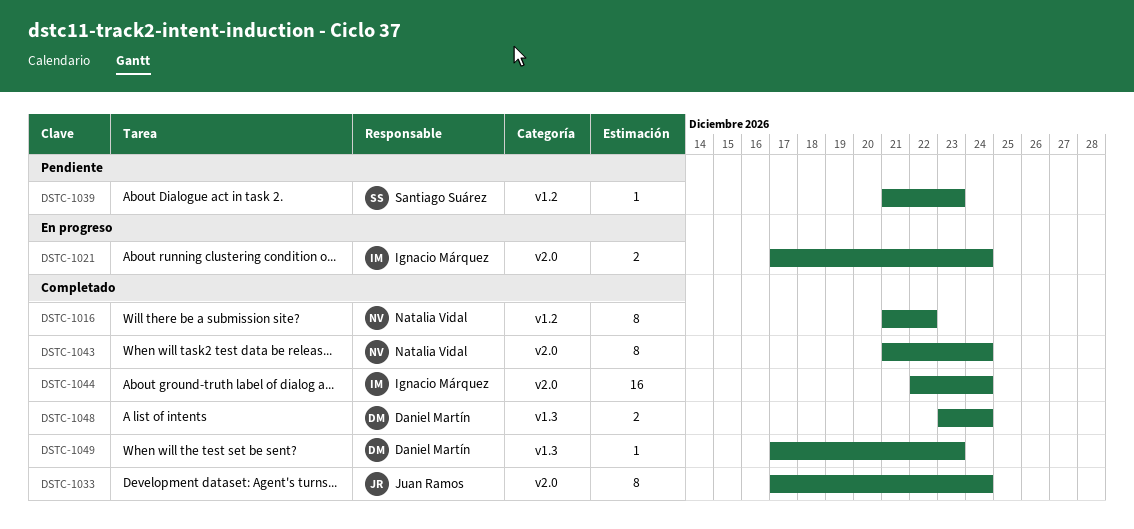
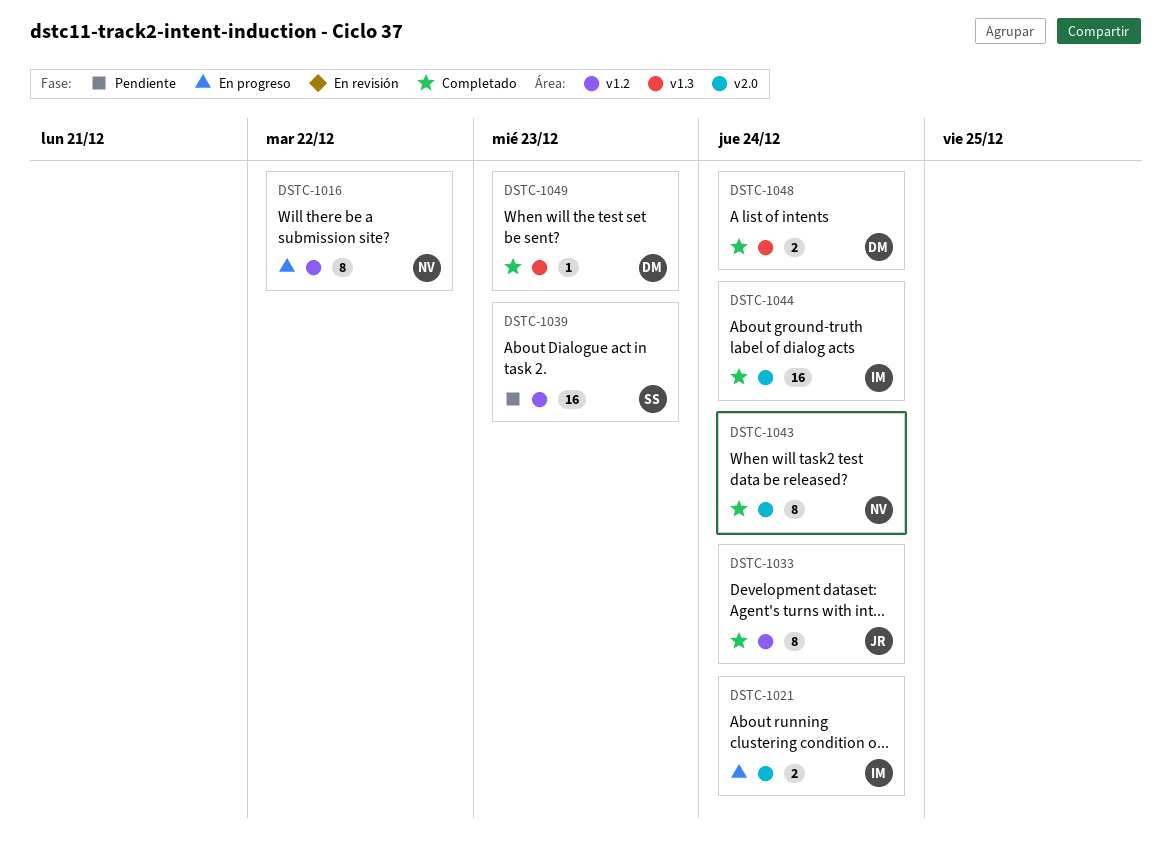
DSTC-1016, status: Completado -> En progreso
DSTC-1033, label: v2.0 -> v1.2
DSTC-1039, estimate: 1 -> 16

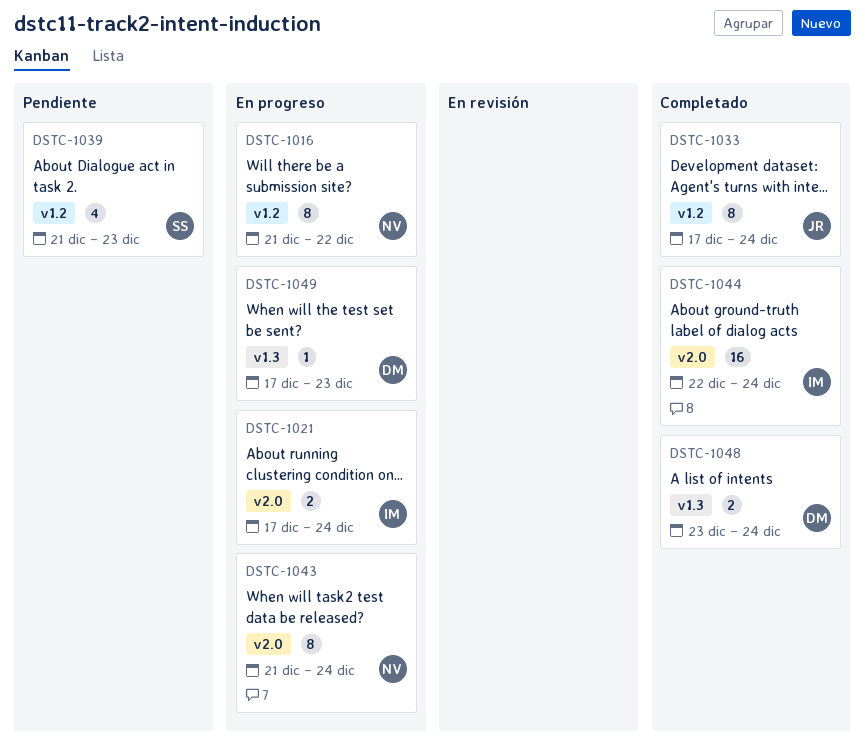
DSTC-1039, estimate: 16 -> 4
DSTC-1043, status: Completado -> En progreso
DSTC-1049, status: Completado -> En progreso

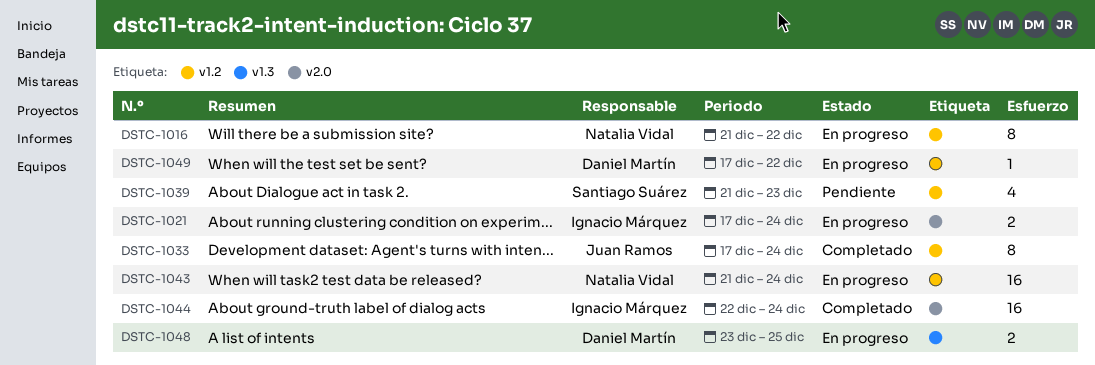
DSTC-1043, label: v2.0 -> v1.2
DSTC-1043, estimate: 8 -> 16
DSTC-1048, status: Completado -> En progreso
DSTC-1048, due: Dec 24 -> Dec 25
DSTC-1049, label: v1.3 -> v1.2
DSTC-1049, due: Dec 23 -> Dec 22

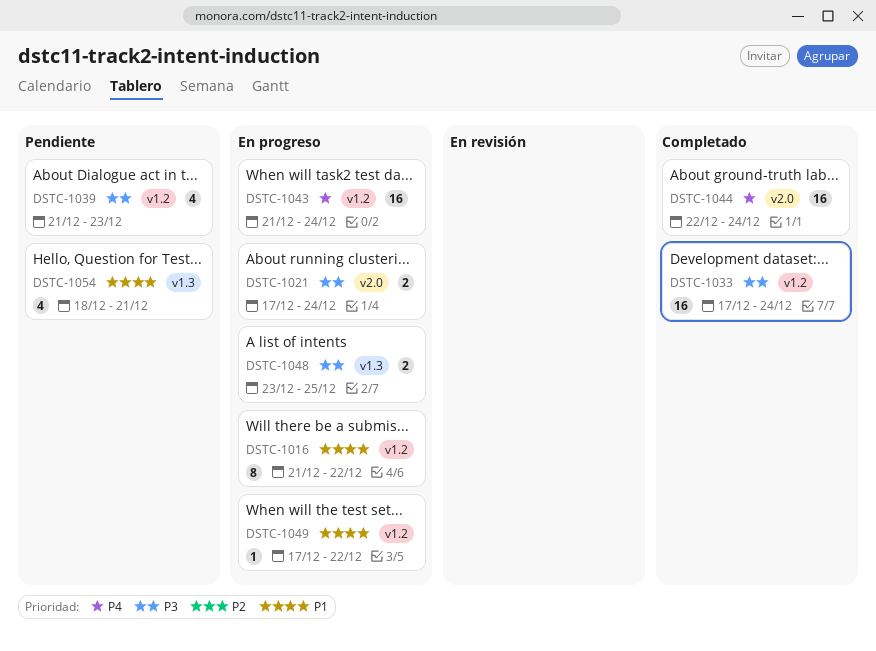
DSTC-1033, estimate: 8 -> 16
DSTC-1054: none -> present

